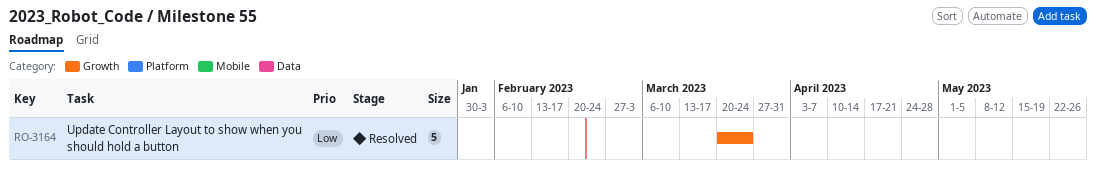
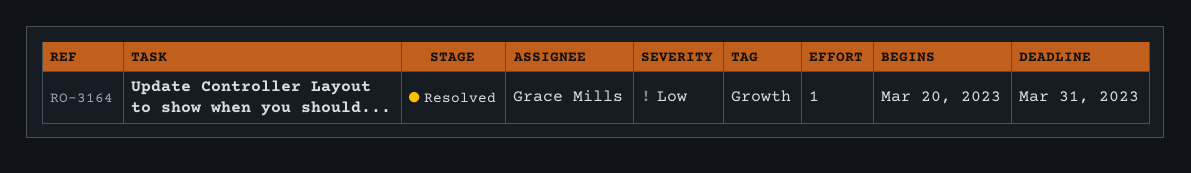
RO-3164, estimate: 5 -> 1
RO-3164, due: Mar 24 -> Mar 31

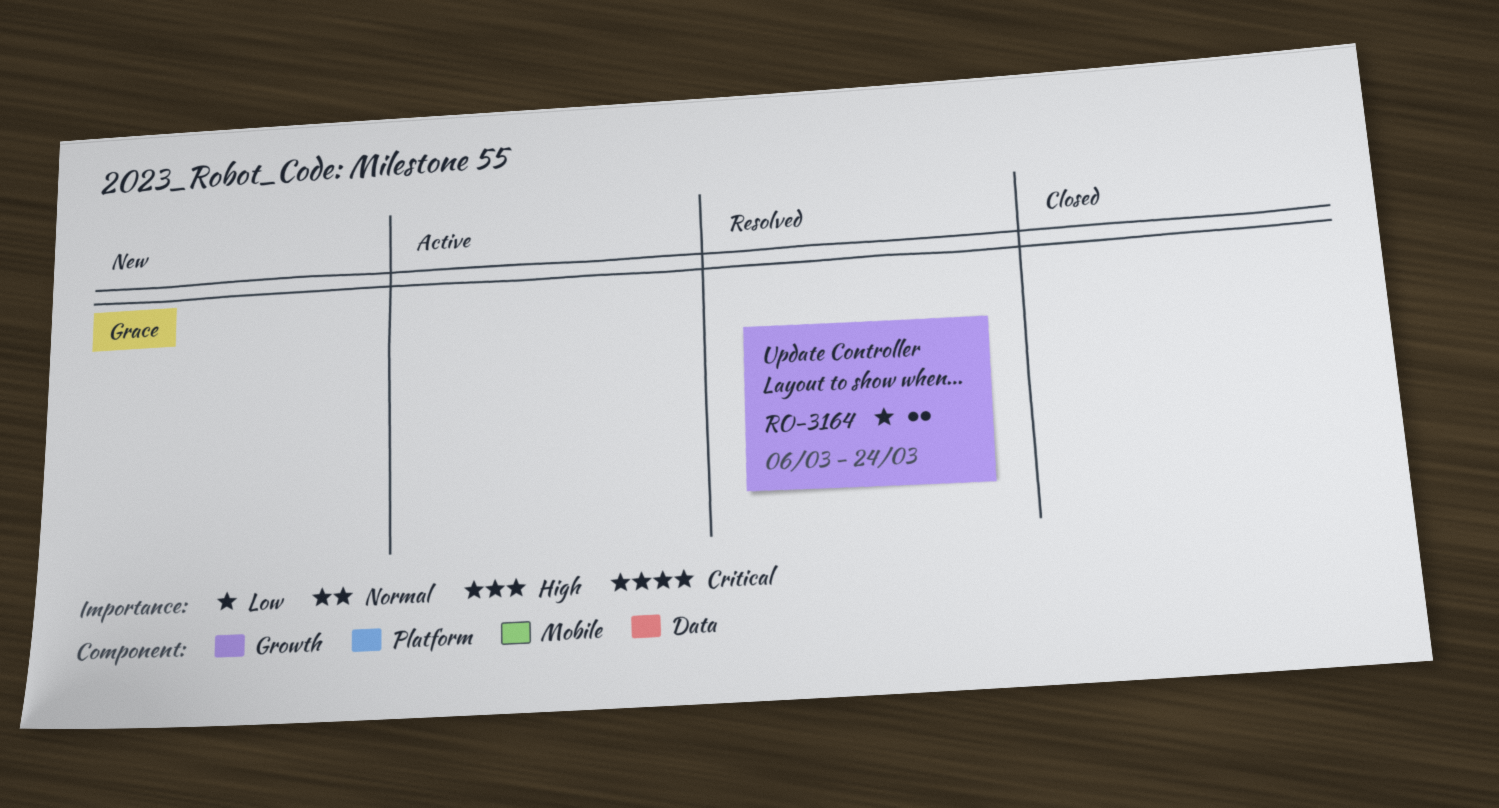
RO-3164, estimate: 1 -> 2
RO-3164, start: Mar 20 -> Mar 6
RO-3164, due: Mar 31 -> Mar 24

